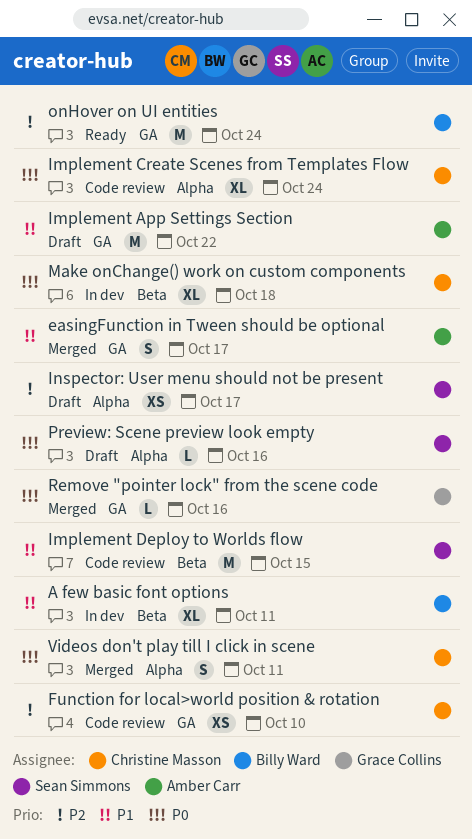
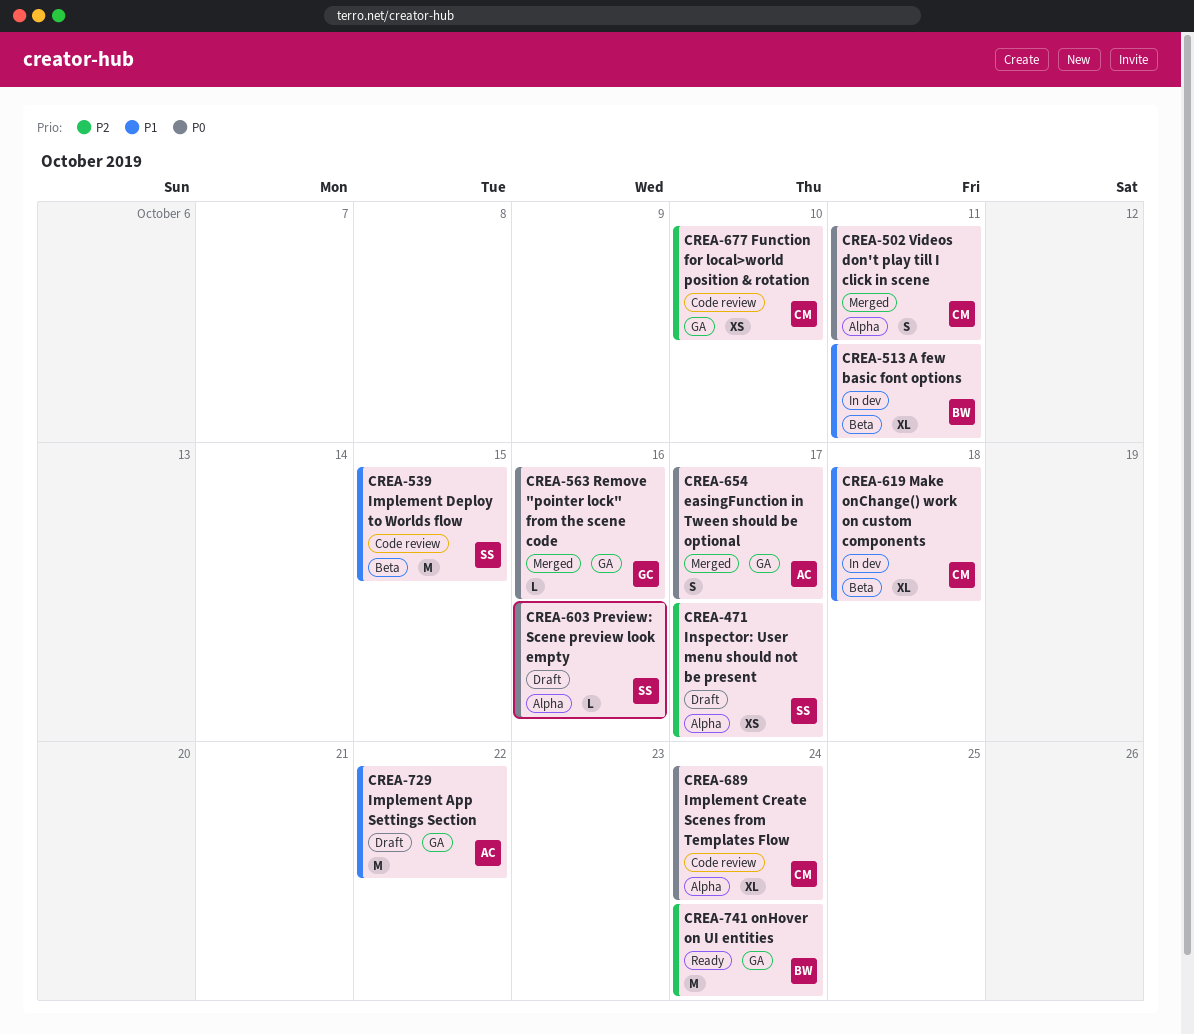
easingFunction in Tween should be optional, priority: P1 -> P0
Make onChange() work on custom components, priority: P0 -> P1

